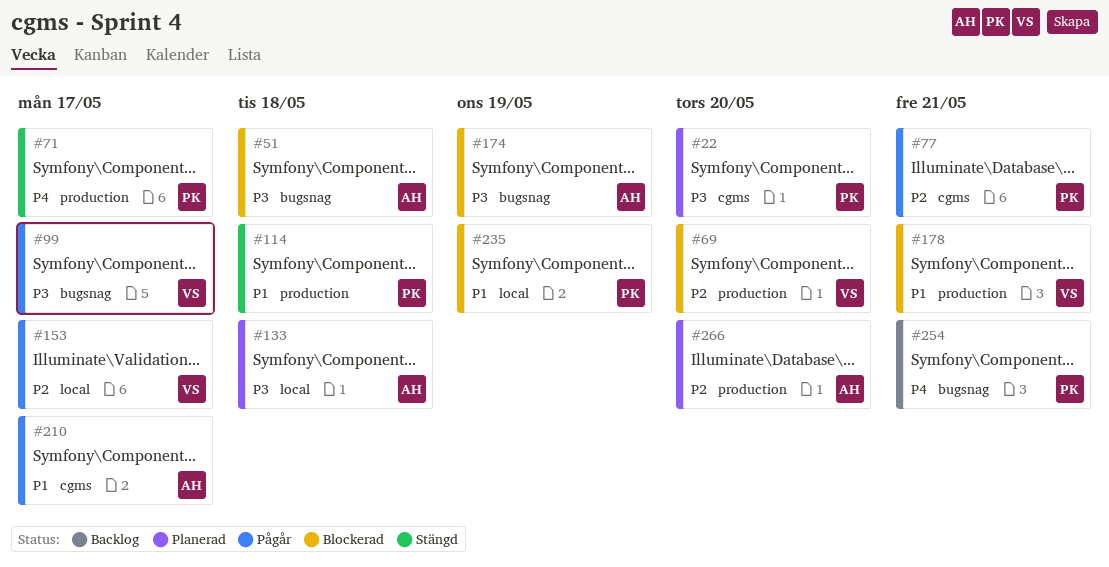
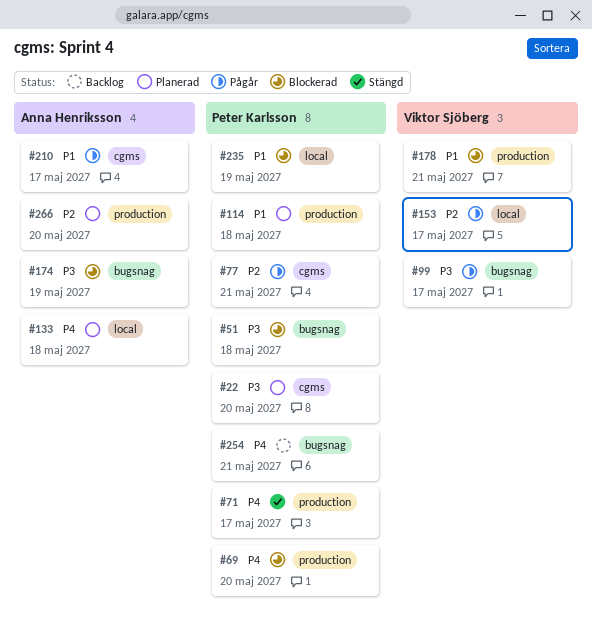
#51, owner: Anna Henriksson -> Peter Karlsson
#69, owner: Viktor Sjöberg -> Peter Karlsson
#69, priority: P2 -> P4
#114, status: Stängd -> Planerad
#133, priority: P3 -> P4

